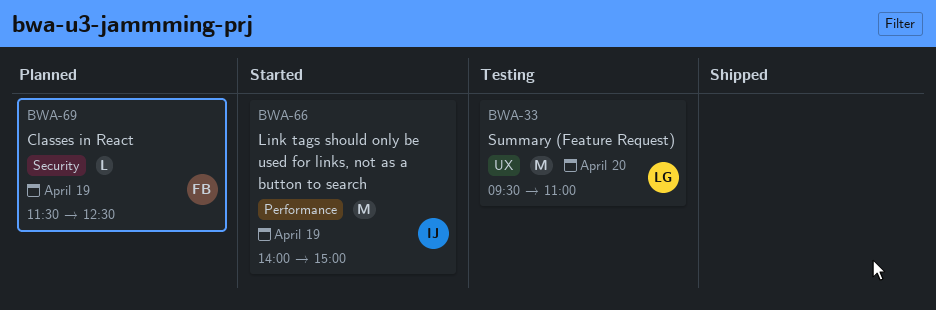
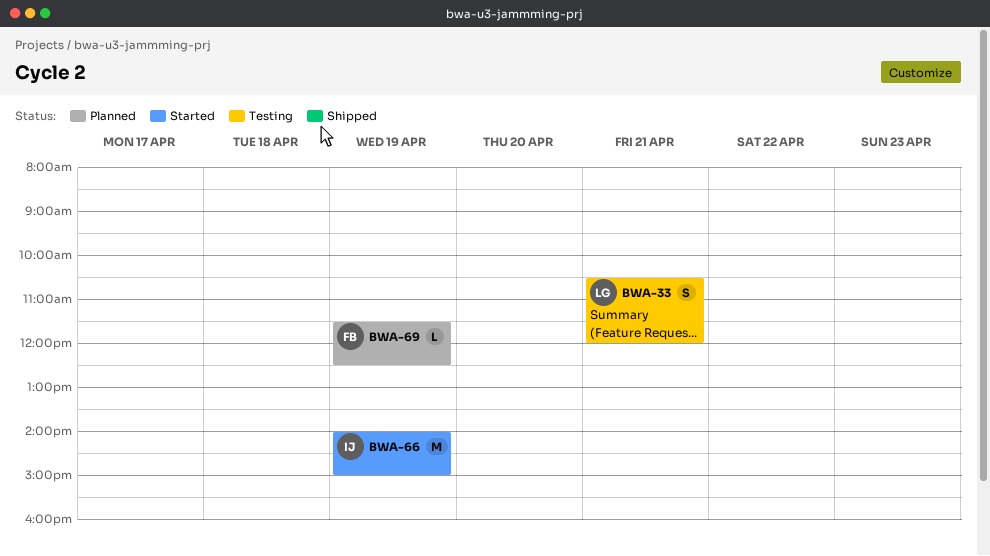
BWA-33, estimate: M -> S
BWA-33, day: Apr 20 -> Apr 21
BWA-33, begins: 09:30 -> 10:30
BWA-33, ends: 11:00 -> 12:00

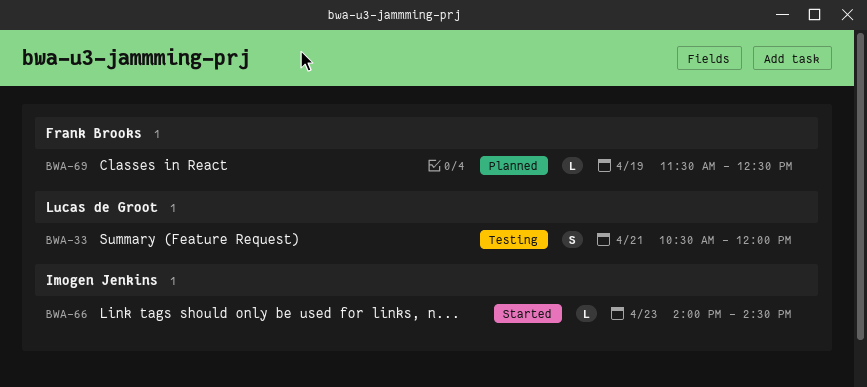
BWA-66, estimate: M -> L
BWA-66, day: Apr 19 -> Apr 23
BWA-66, ends: 15:00 -> 14:30

